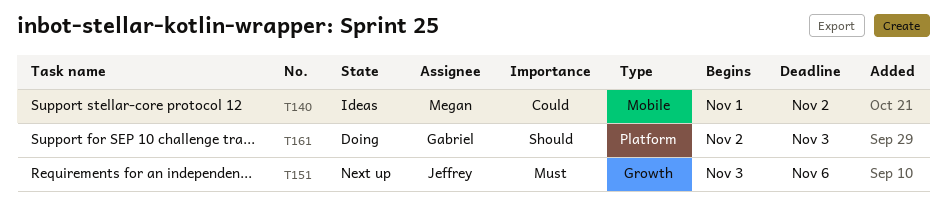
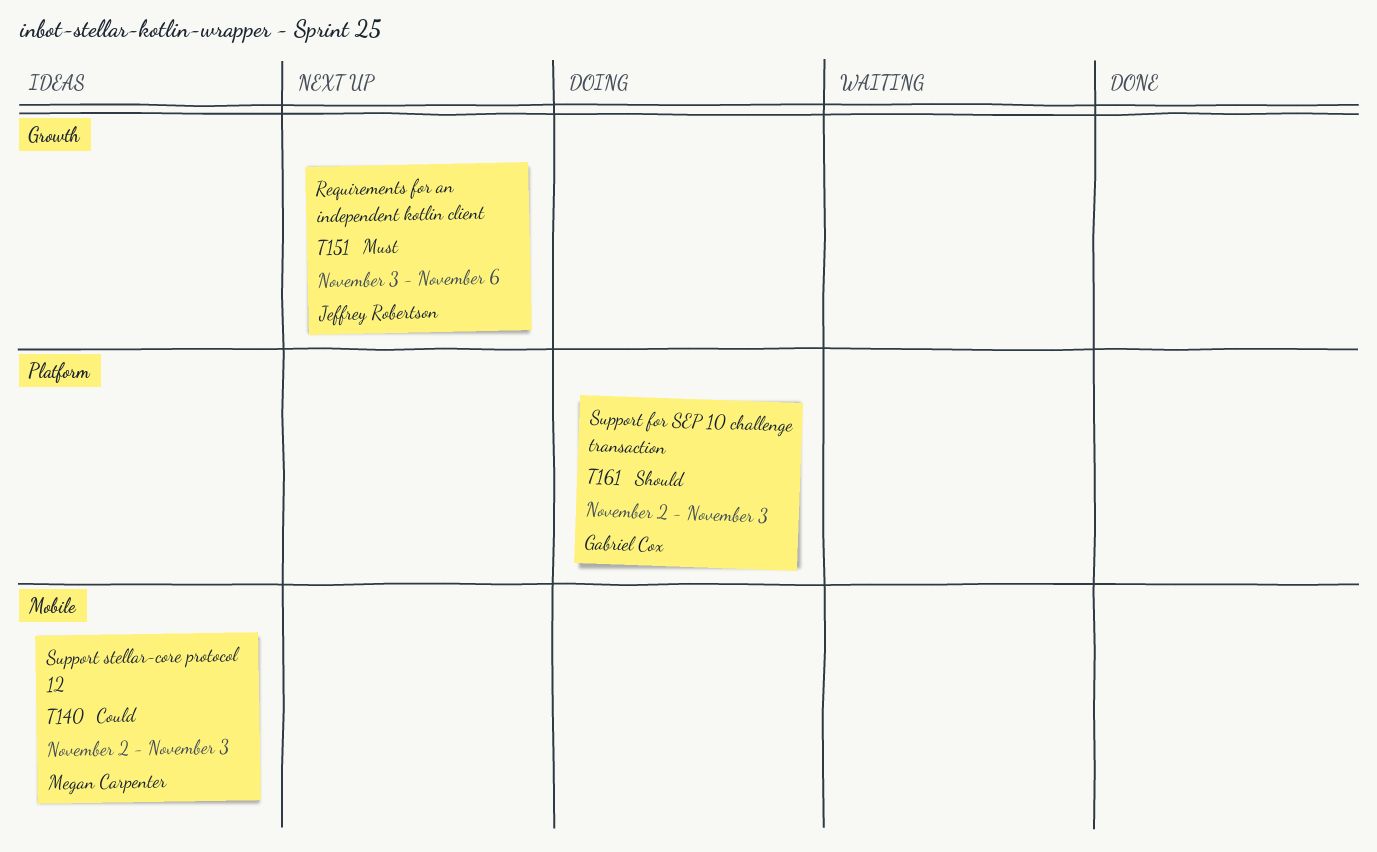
T140, start: Nov 1 -> Nov 2
T140, due: Nov 2 -> Nov 3

